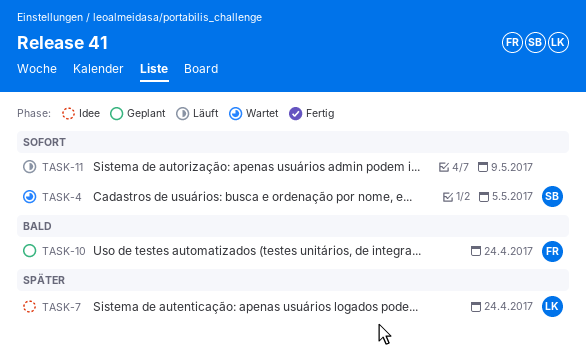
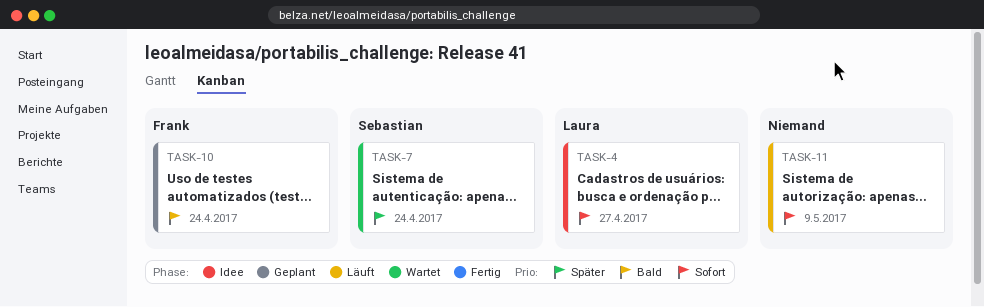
TASK-4, status: Wartet -> Idee
TASK-4, owner: Sebastian -> Laura
TASK-4, due: May 5 -> Apr 27
TASK-7, status: Idee -> Wartet
TASK-7, owner: Laura -> Sebastian

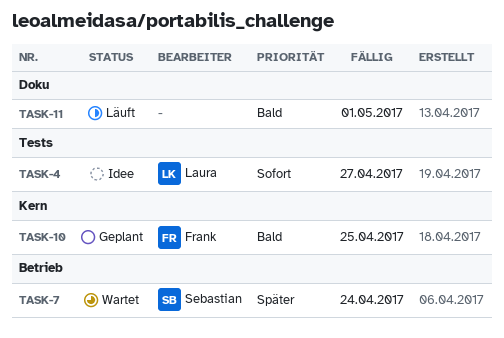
TASK-10, due: Apr 24 -> Apr 25
TASK-11, priority: Sofort -> Bald
TASK-11, due: May 9 -> May 1

